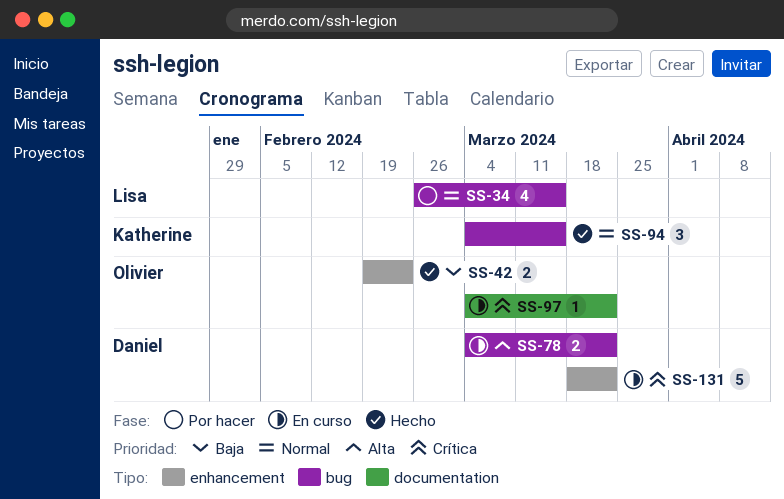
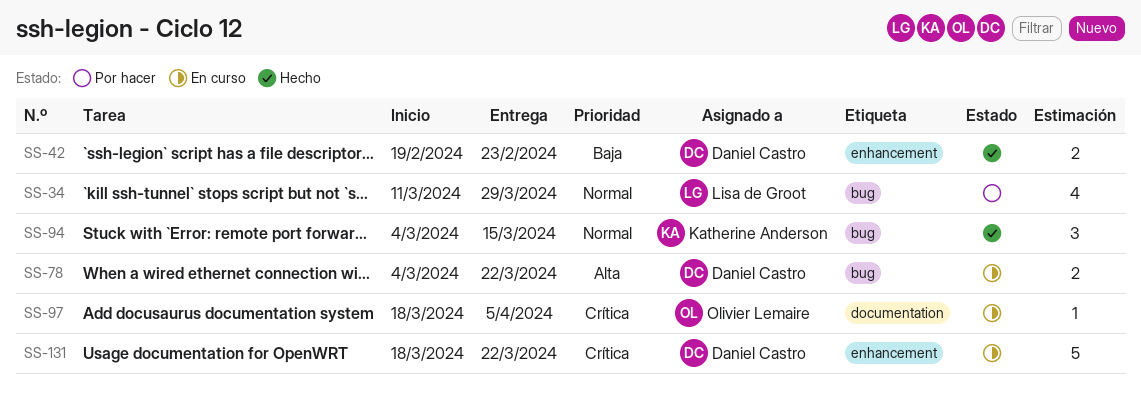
SS-34, start: Feb 26 -> Mar 11
SS-34, due: Mar 15 -> Mar 29
SS-42, owner: Olivier Lemaire -> Daniel Castro
SS-97, start: Mar 4 -> Mar 18
SS-97, due: Mar 22 -> Apr 5

